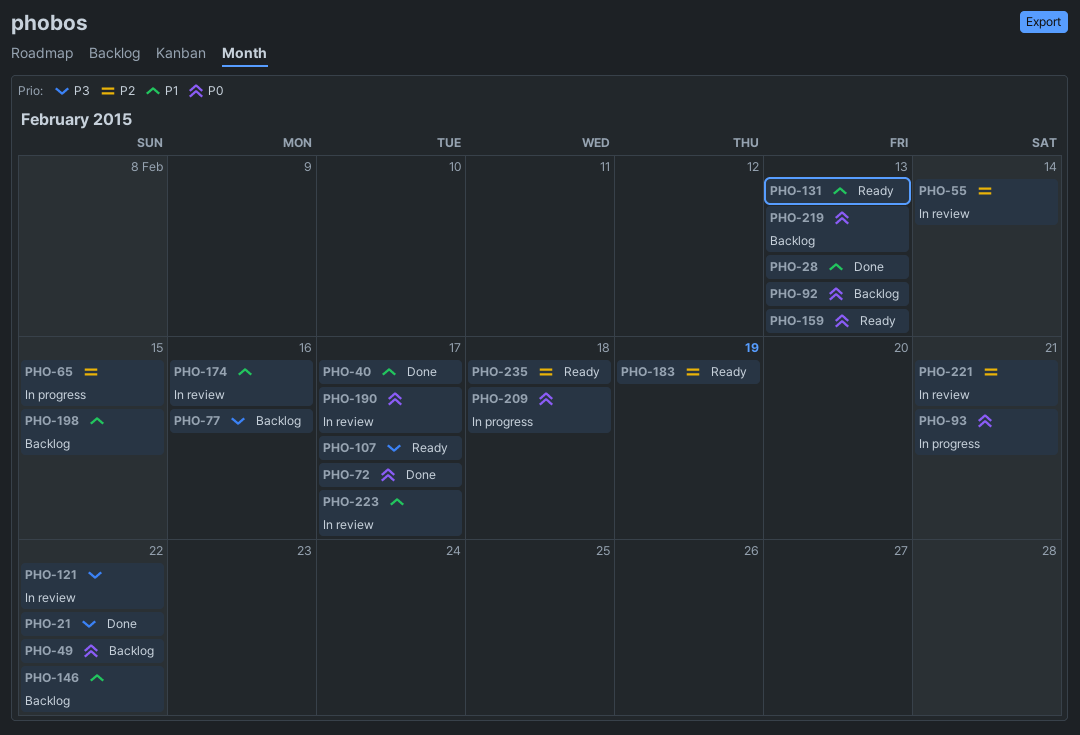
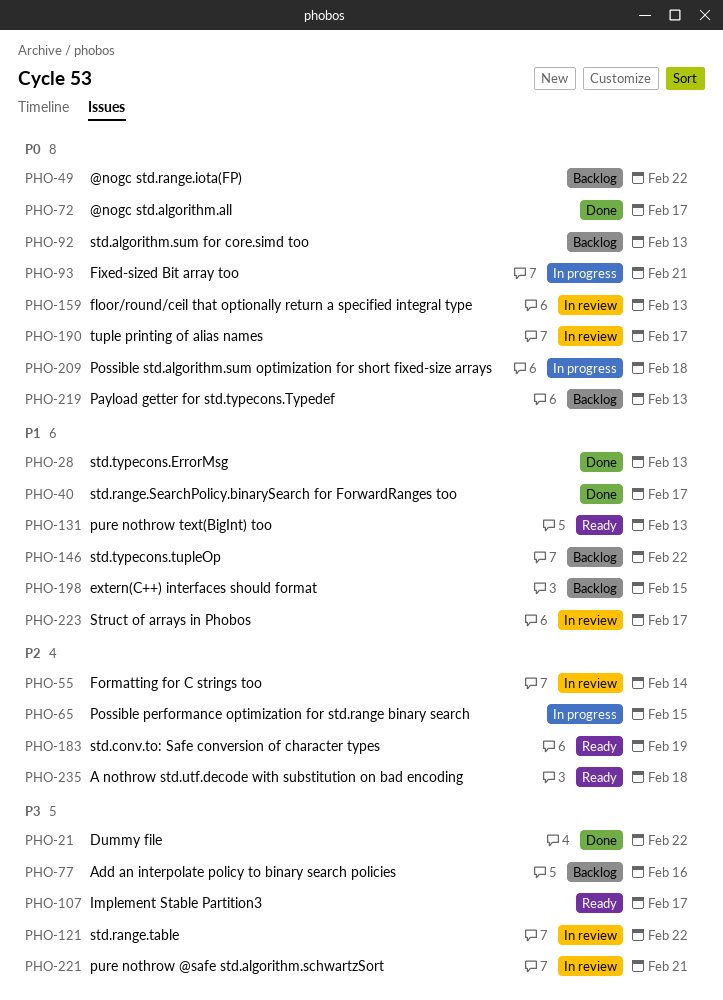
PHO-159, status: Ready -> In review
PHO-174: present -> none
PHO-221, priority: P2 -> P3

